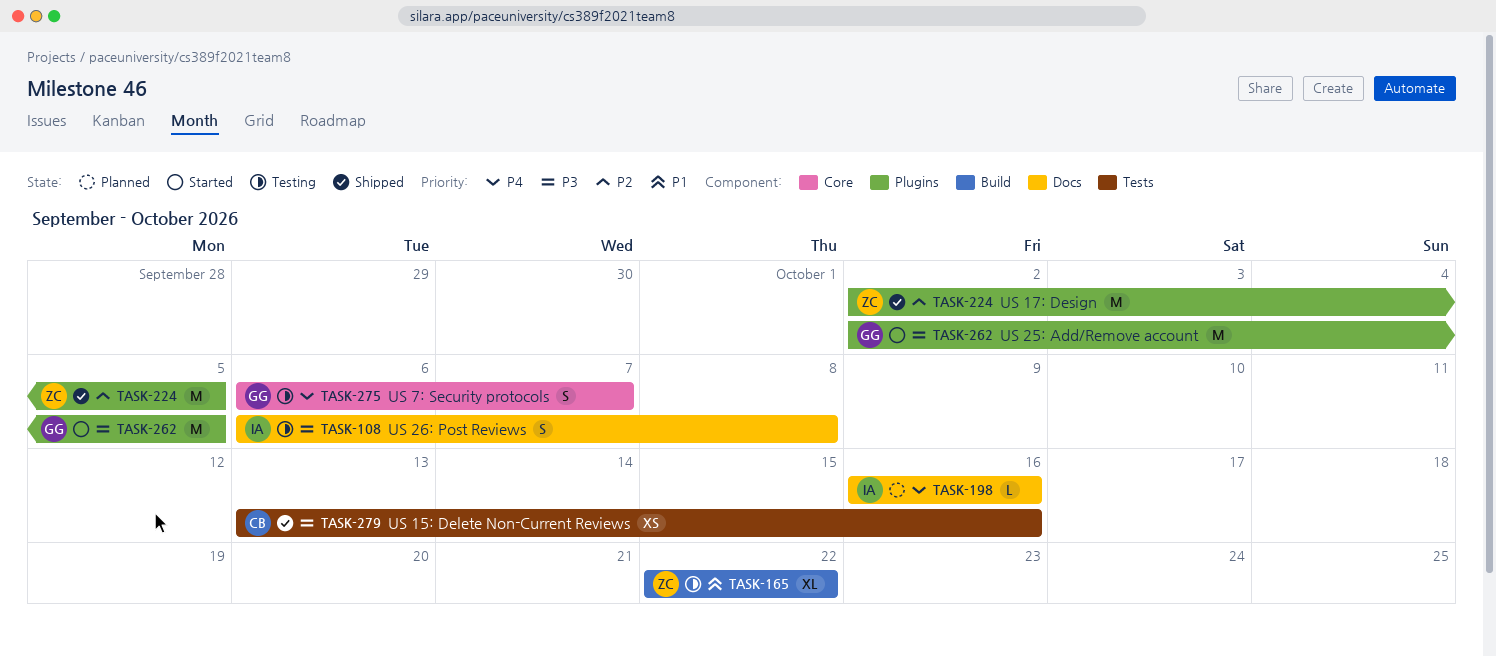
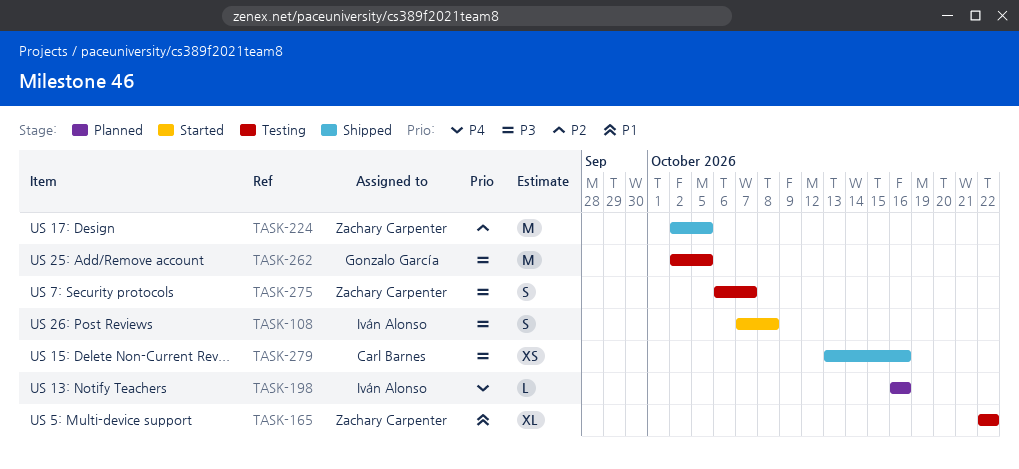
TASK-108, status: Testing -> Started
TASK-108, start: Oct 6 -> Oct 7
TASK-262, status: Started -> Testing
TASK-275, owner: Gonzalo García -> Zachary Carpenter
TASK-275, priority: P4 -> P3

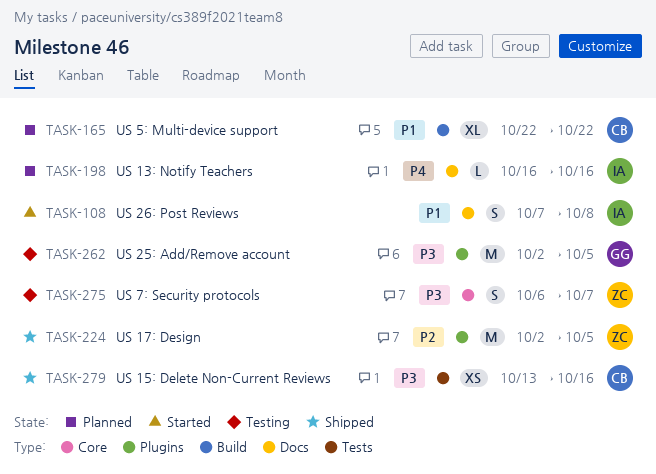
TASK-108, priority: P3 -> P1
TASK-165, status: Testing -> Planned
TASK-165, owner: Zachary Carpenter -> Carl Barnes

